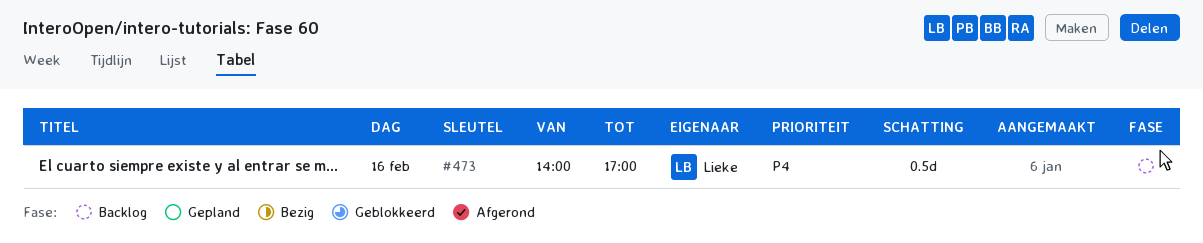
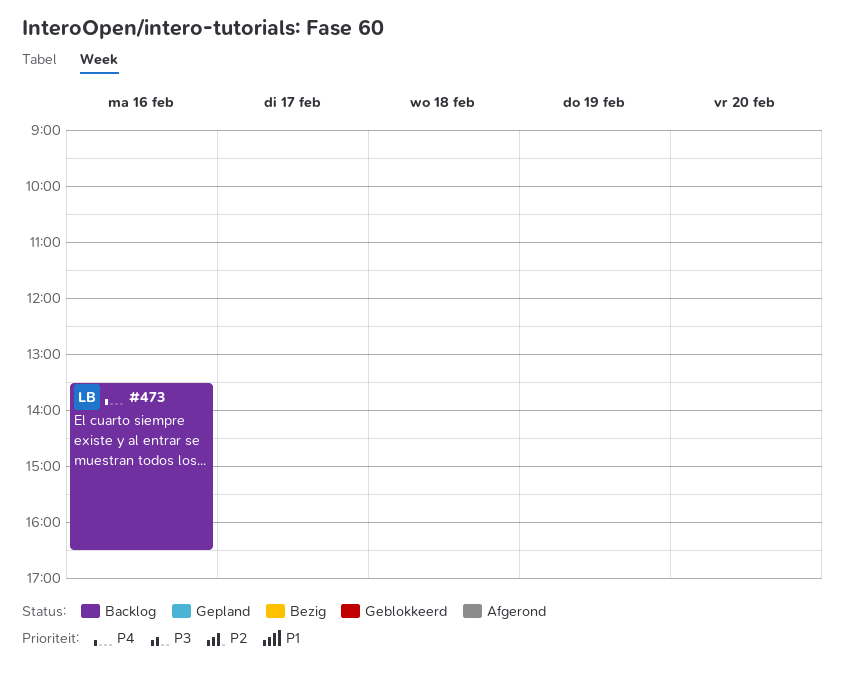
#473, begins: 14:00 -> 13:30
#473, ends: 17:00 -> 16:30

